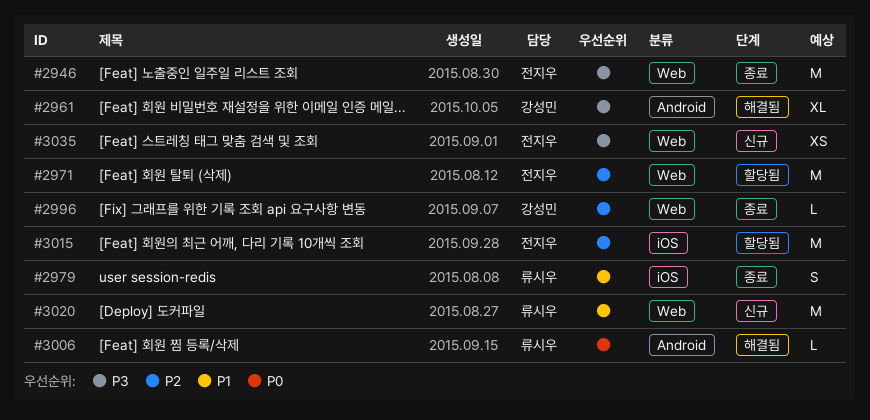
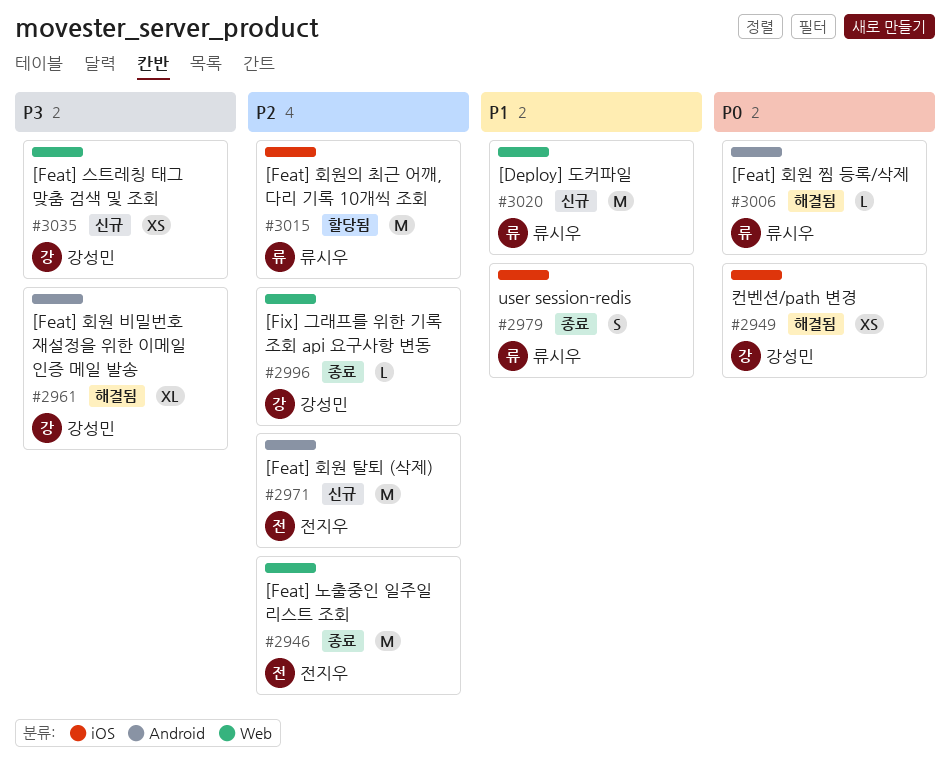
#2946, priority: P3 -> P2
#2949: none -> present
#2971, status: 할당됨 -> 신규
#2971, label: Web -> Android
#3015, owner: 전지우 -> 류시우
#3035, owner: 전지우 -> 강성민

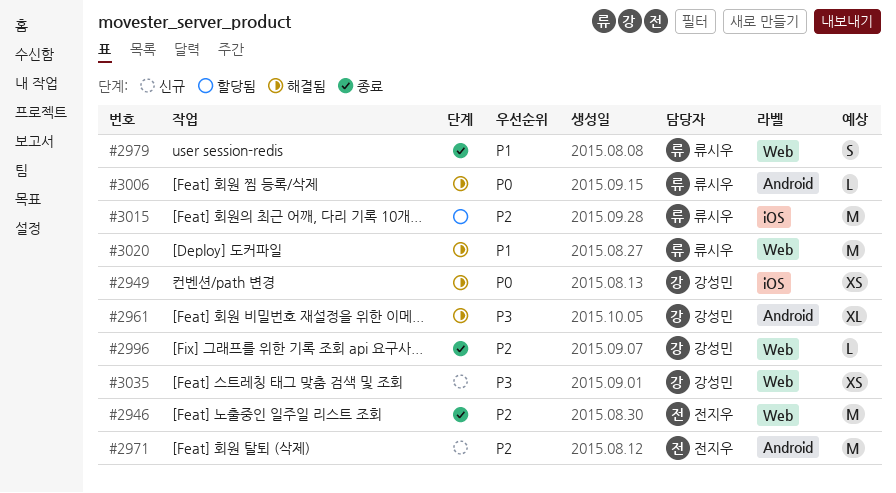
#2979, label: iOS -> Web
#3020, status: 신규 -> 해결됨

